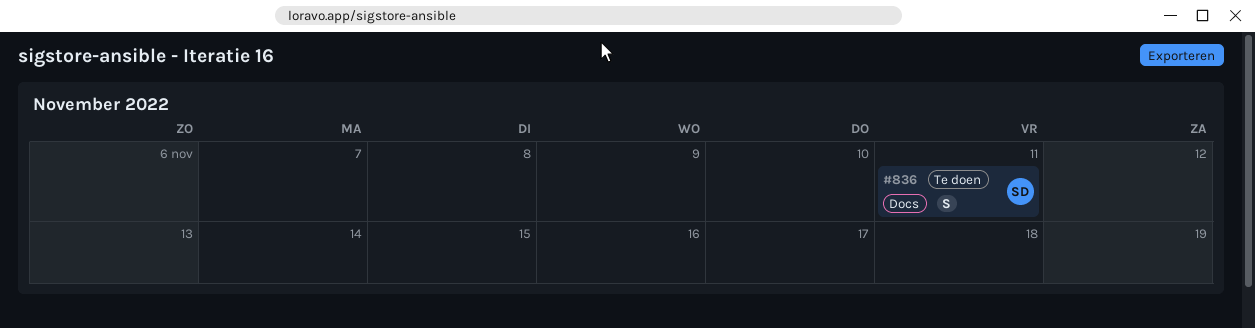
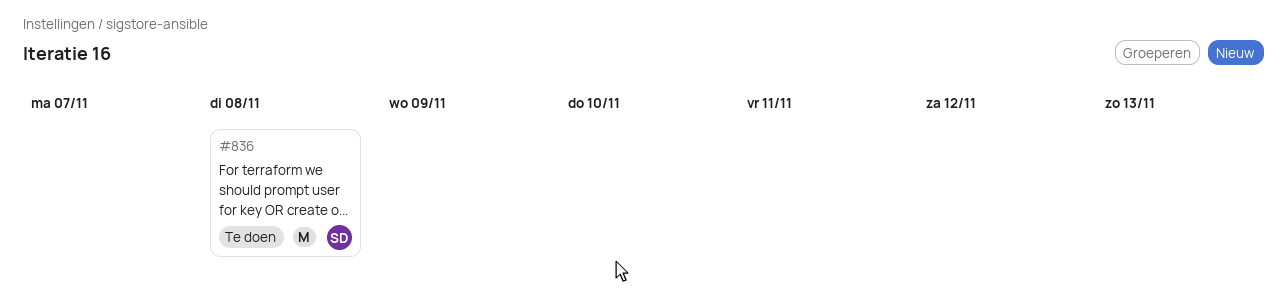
#836, estimate: S -> M
#836, due: Nov 11 -> Nov 8

